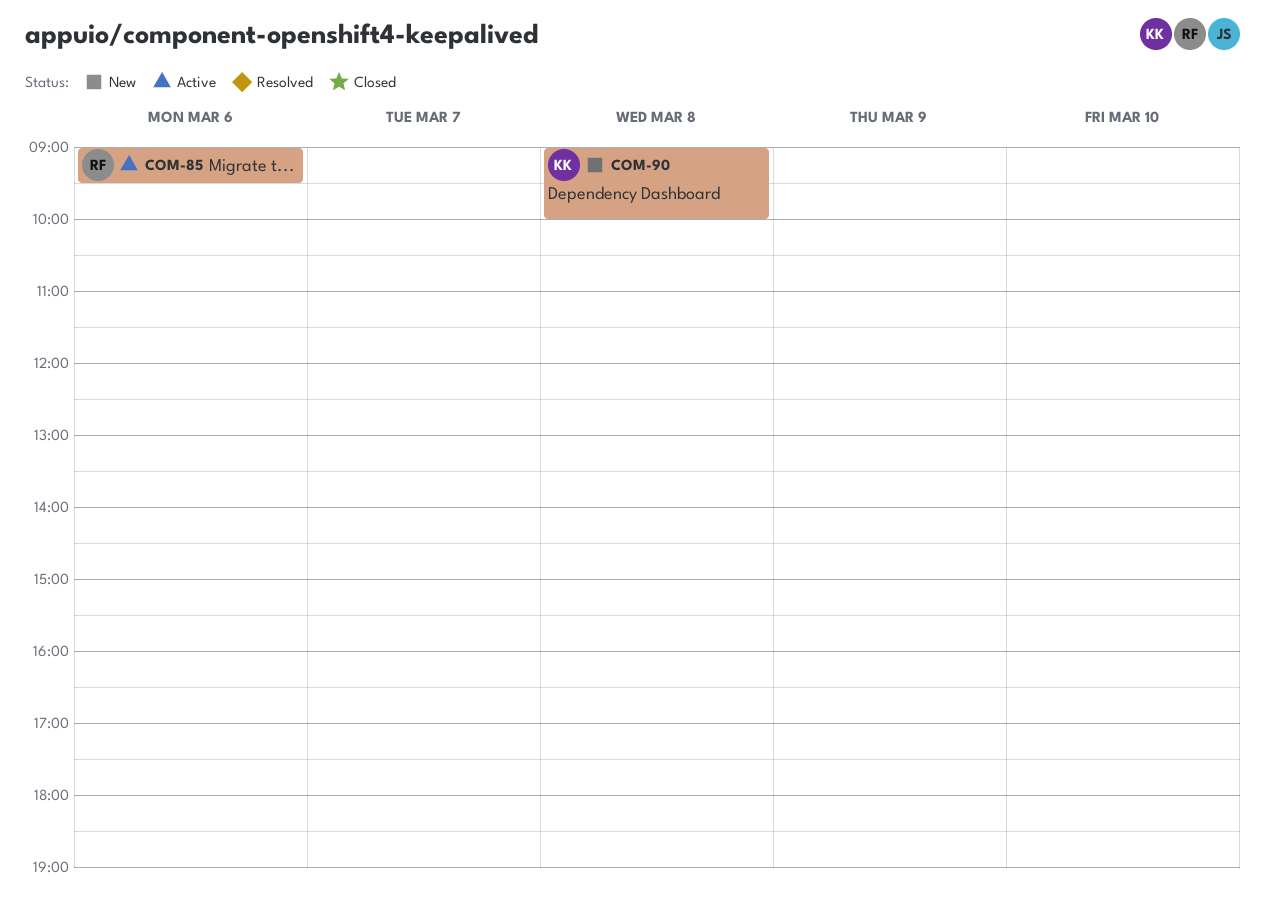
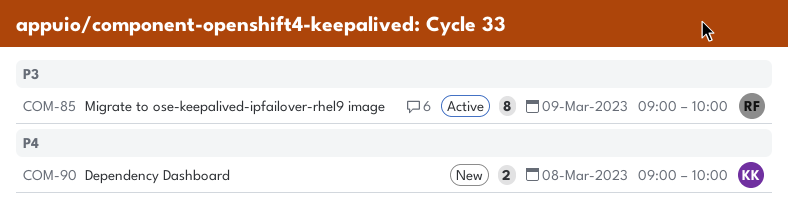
COM-85, day: Mar 6 -> Mar 9
COM-85, ends: 09:30 -> 10:00

